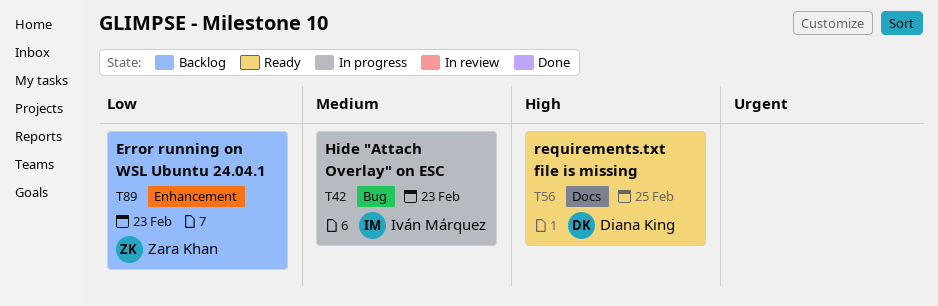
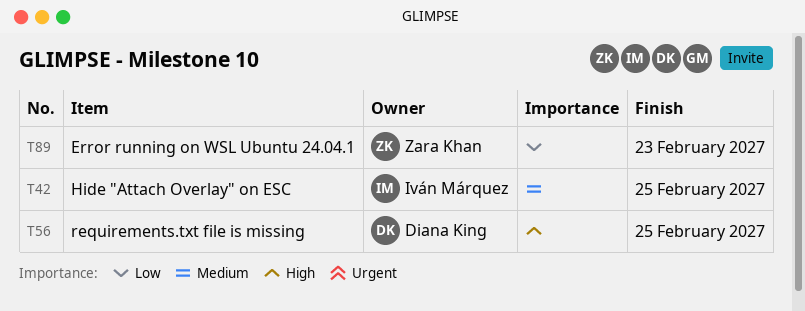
T42, due: Feb 23 -> Feb 25

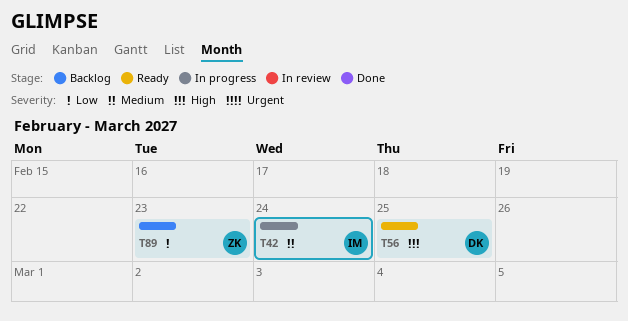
T42, due: Feb 25 -> Feb 24

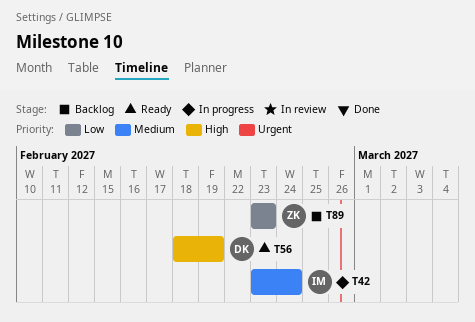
T56, due: Feb 25 -> Feb 19

